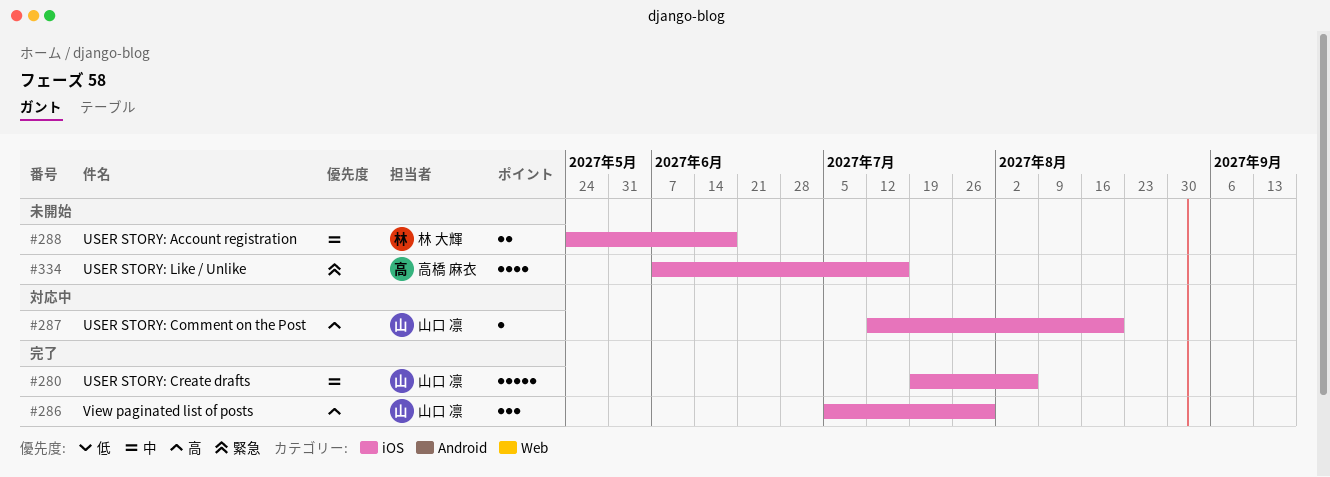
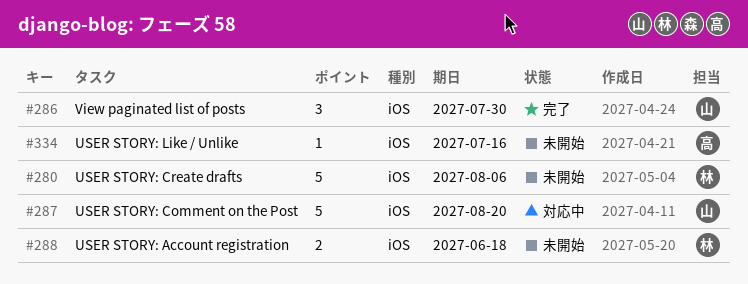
#280, status: 完了 -> 未開始
#280, owner: 山口 凛 -> 林 大輝
#287, estimate: 1 -> 5
#334, estimate: 4 -> 1

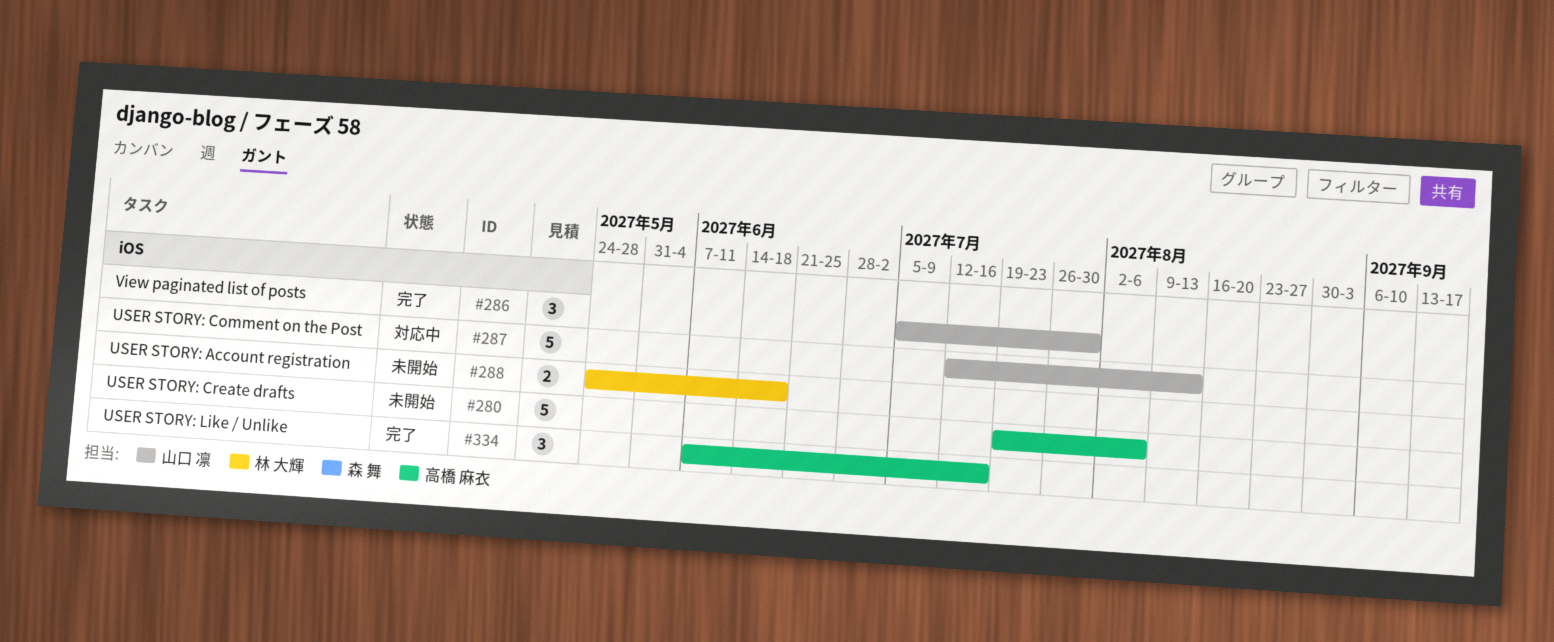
#280, owner: 林 大輝 -> 高橋 麻衣
#287, due: Aug 20 -> Aug 13
#334, status: 未開始 -> 完了
#334, estimate: 1 -> 3

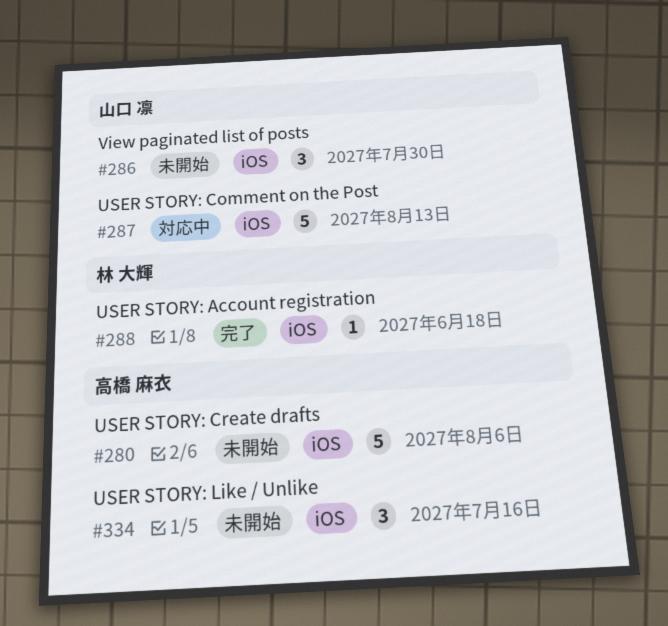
#286, status: 完了 -> 未開始
#288, status: 未開始 -> 完了
#288, estimate: 2 -> 1
#334, status: 完了 -> 未開始

